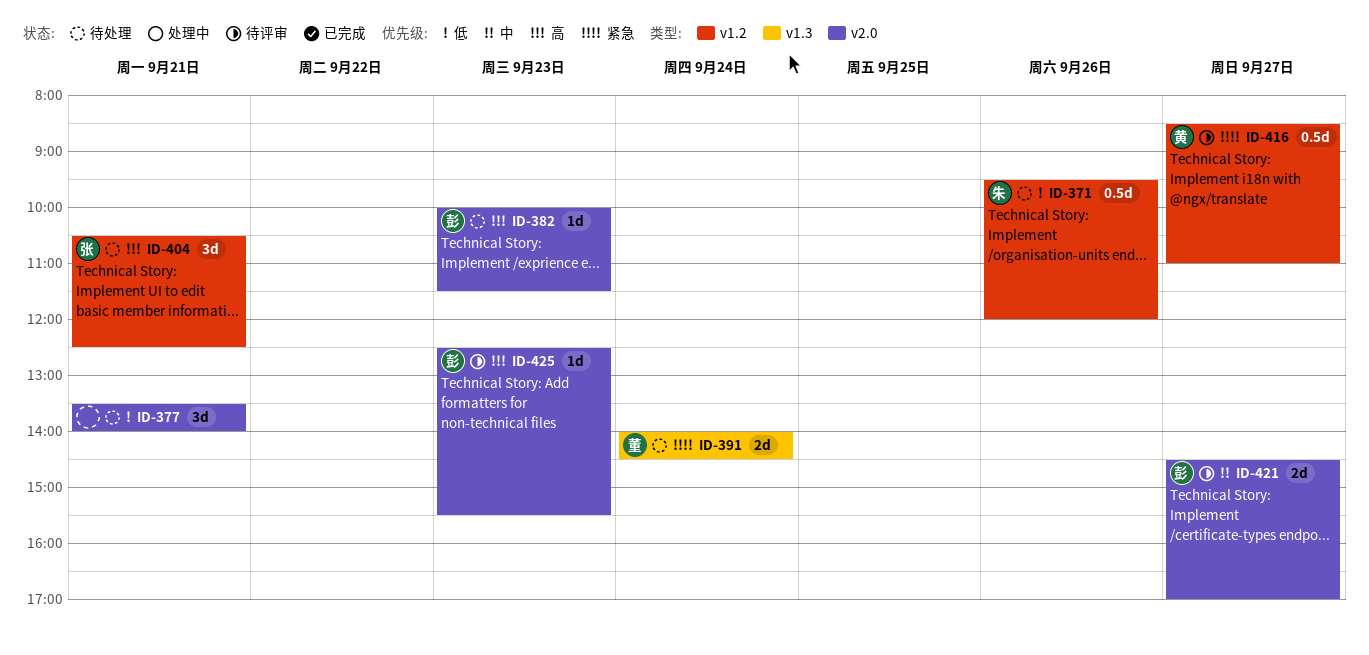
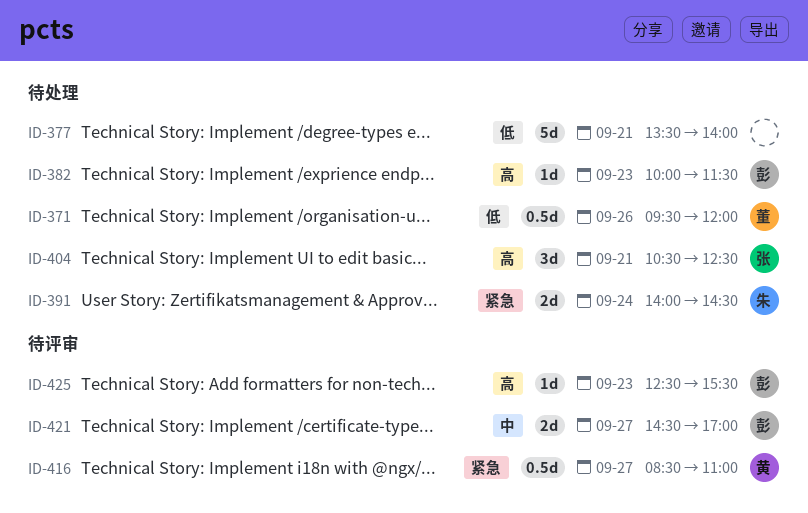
ID-371, owner: 朱 -> 董
ID-377, estimate: 3d -> 5d
ID-391, owner: 董 -> 朱

